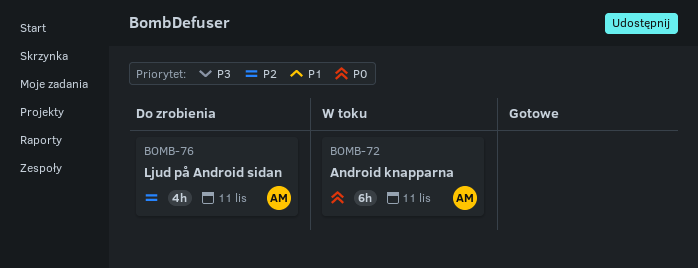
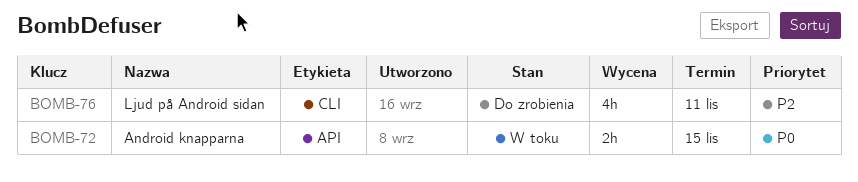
BOMB-72, estimate: 6h -> 2h
BOMB-72, due: Nov 11 -> Nov 15

